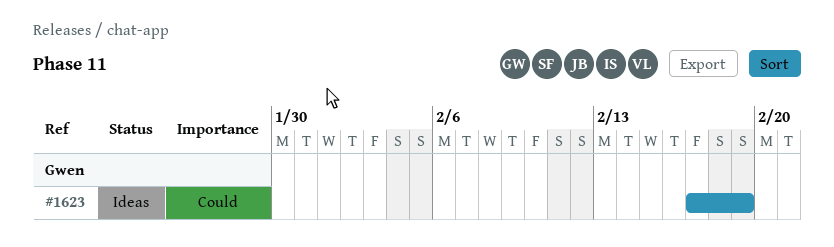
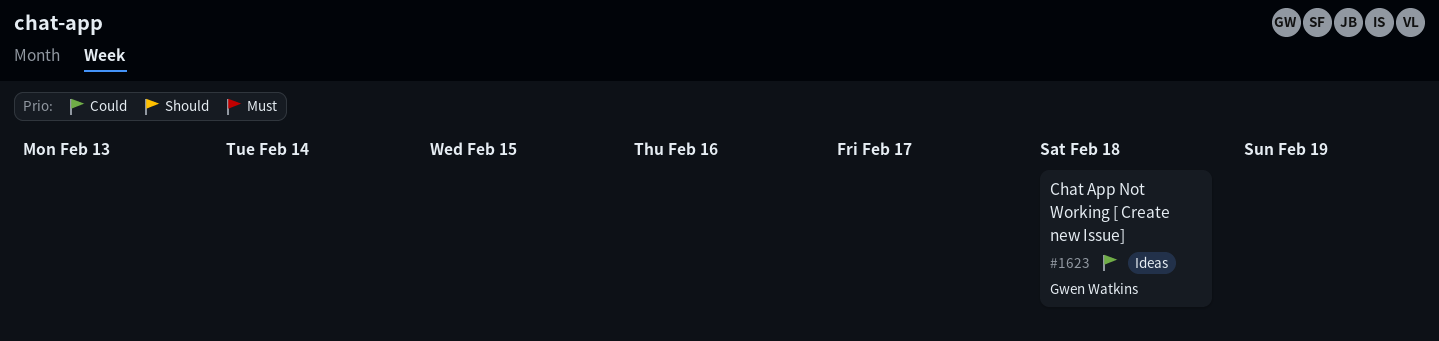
#1623, due: Feb 19 -> Feb 18

